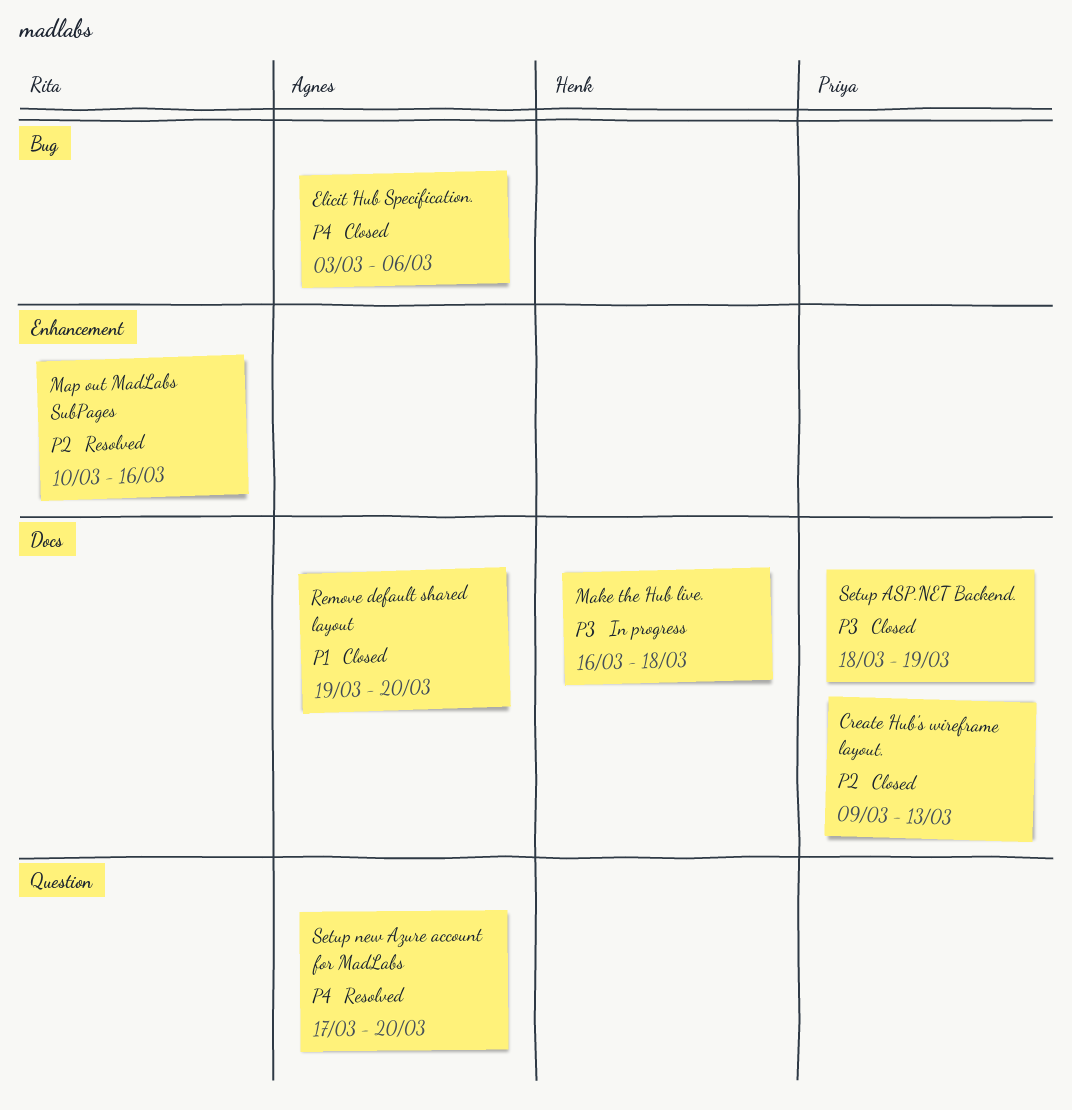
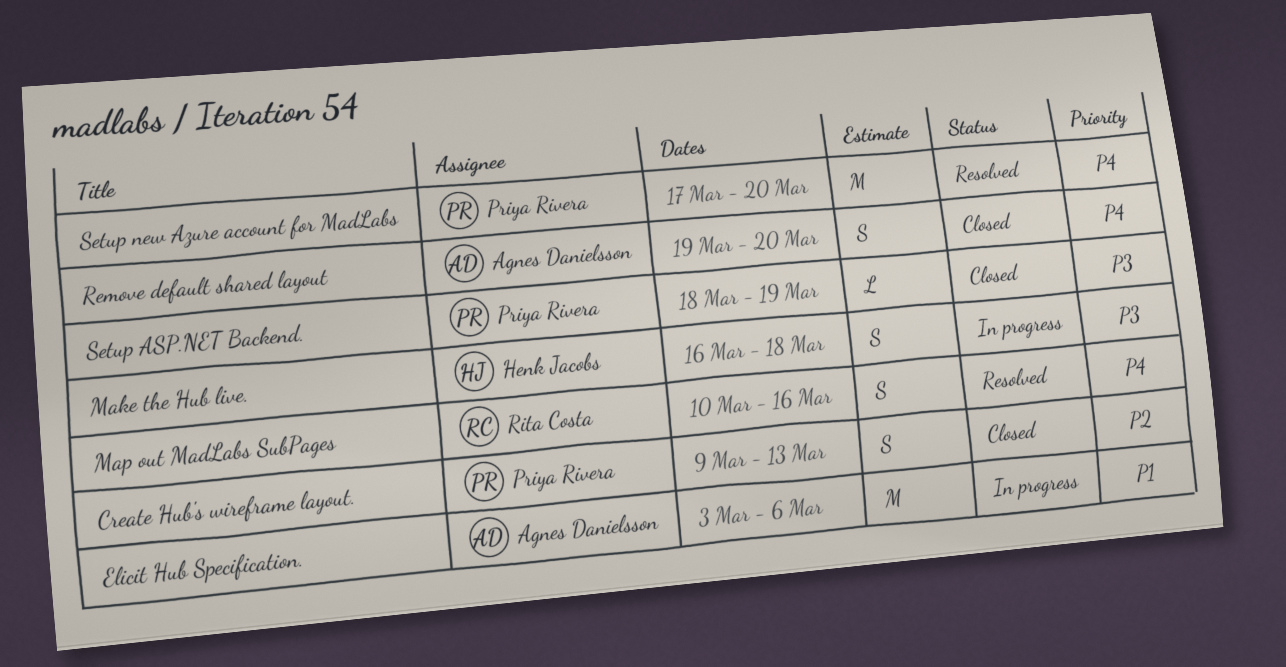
Elicit Hub Specification., status: Closed -> In progress
Elicit Hub Specification., priority: P4 -> P1
Map out MadLabs SubPages, priority: P2 -> P4
Remove default shared layout, priority: P1 -> P4
Setup new Azure account for MadLabs, owner: Agnes Danielsson -> Priya Rivera

